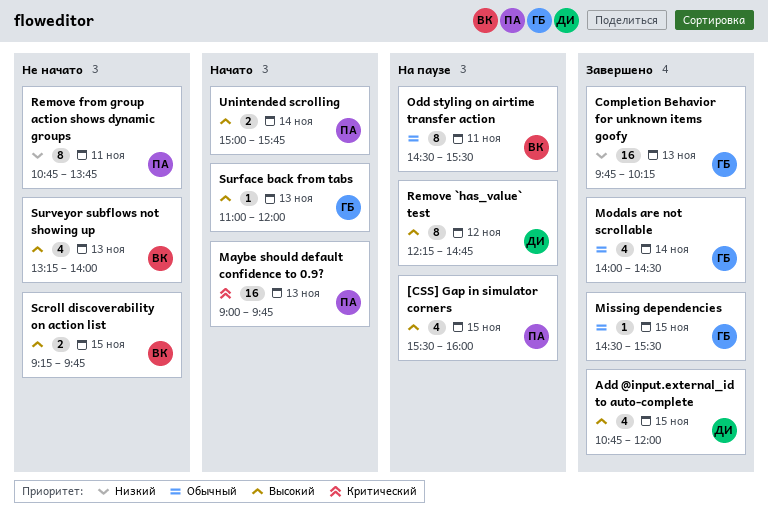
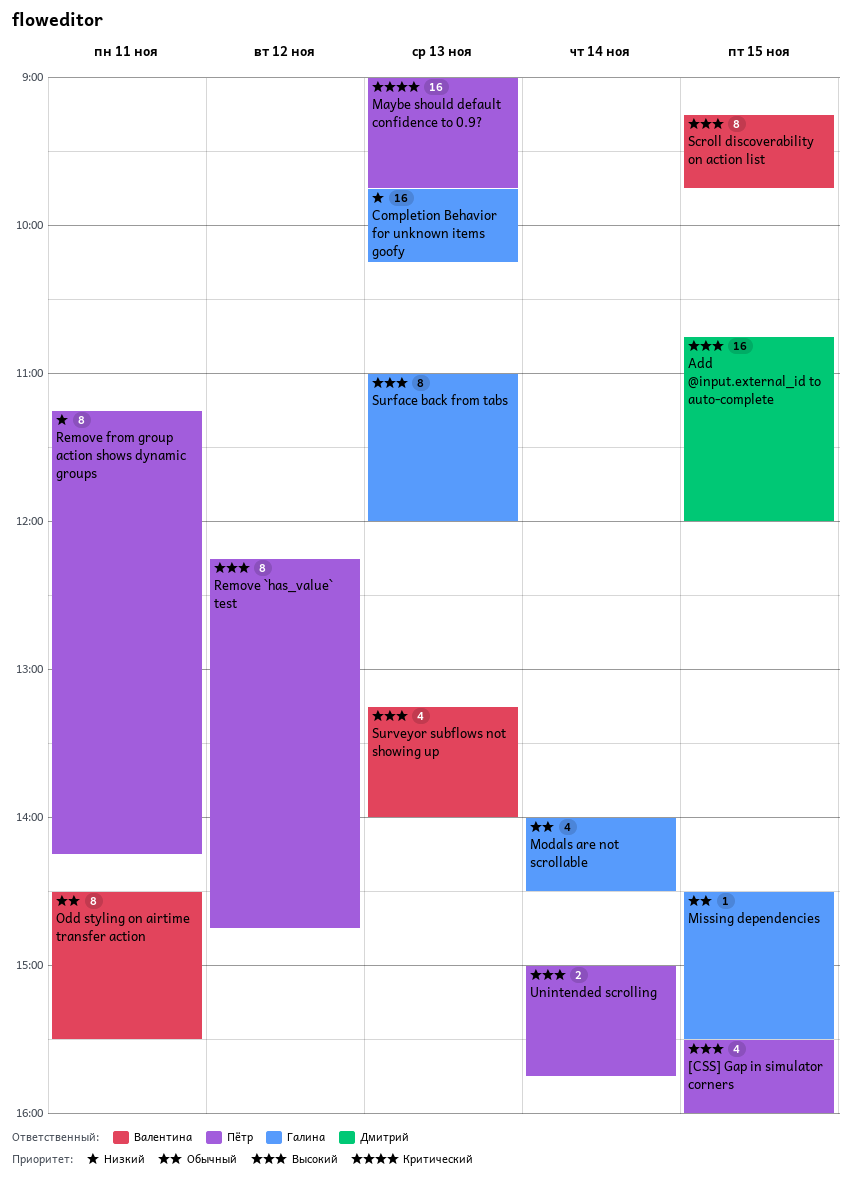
Add @input.external_id to auto-complete, estimate: 4 -> 16
Remove `has_value` test, owner: Дмитрий -> Пётр
Remove from group action shows dynamic groups, begins: 10:45 -> 11:15
Remove from group action shows dynamic groups, ends: 13:45 -> 14:15
Scroll discoverability on action list, estimate: 2 -> 8
Surface back from tabs, estimate: 1 -> 8

